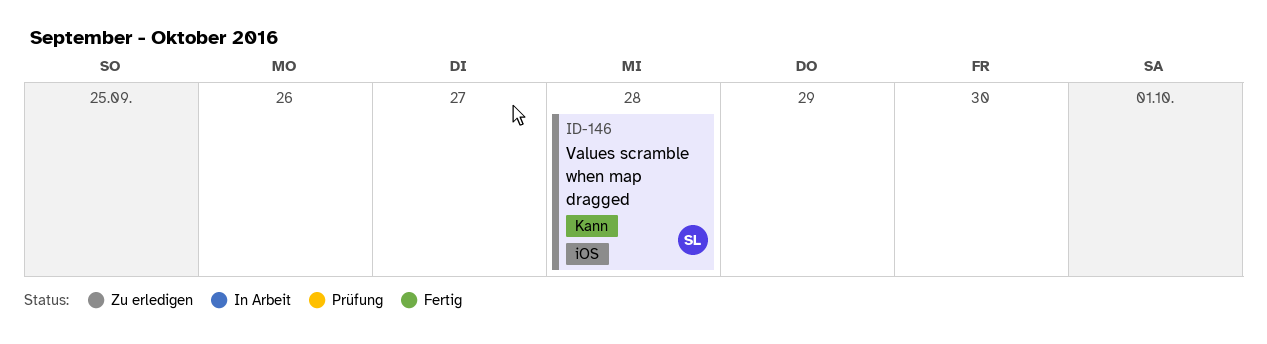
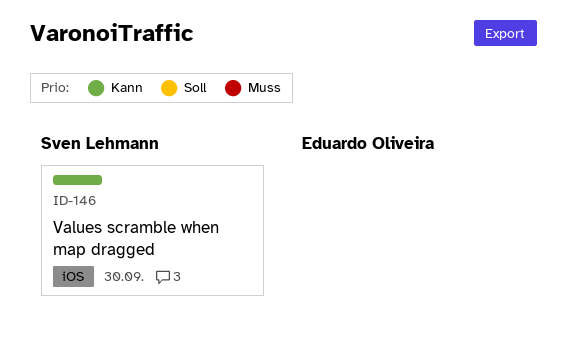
ID-146, due: Sep 28 -> Sep 30

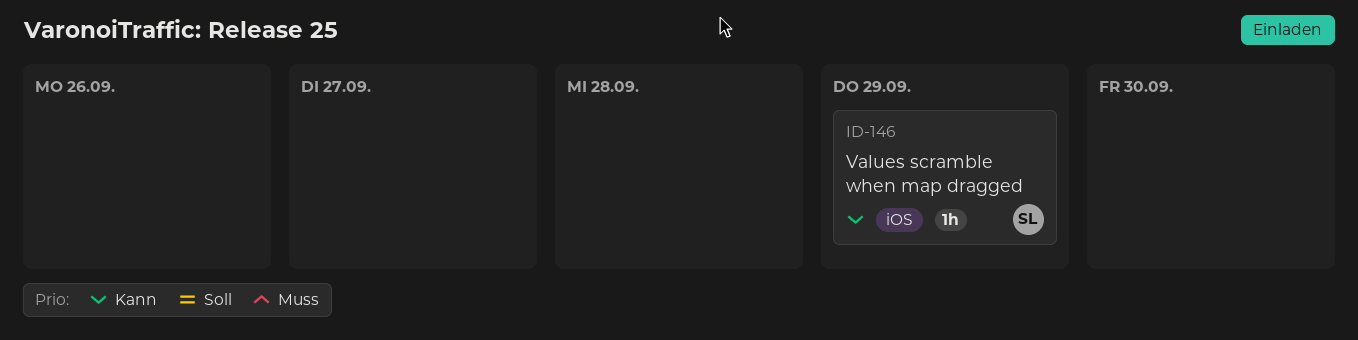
ID-146, due: Sep 30 -> Sep 29

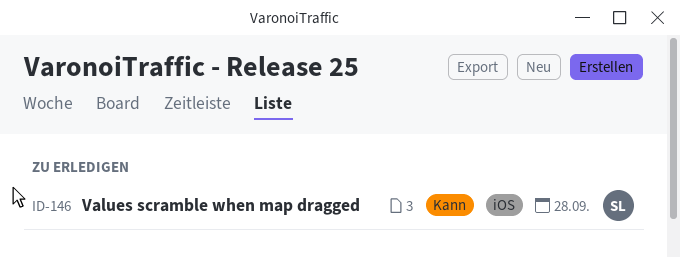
ID-146, due: Sep 29 -> Sep 28

